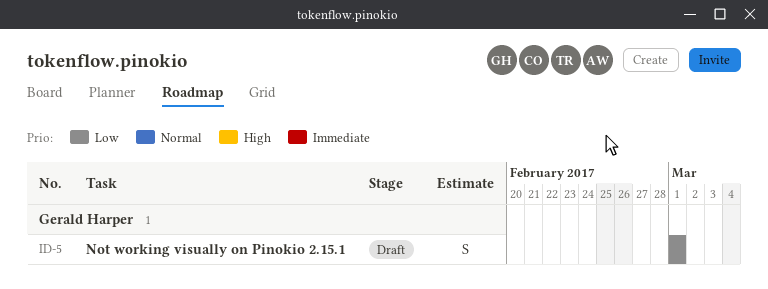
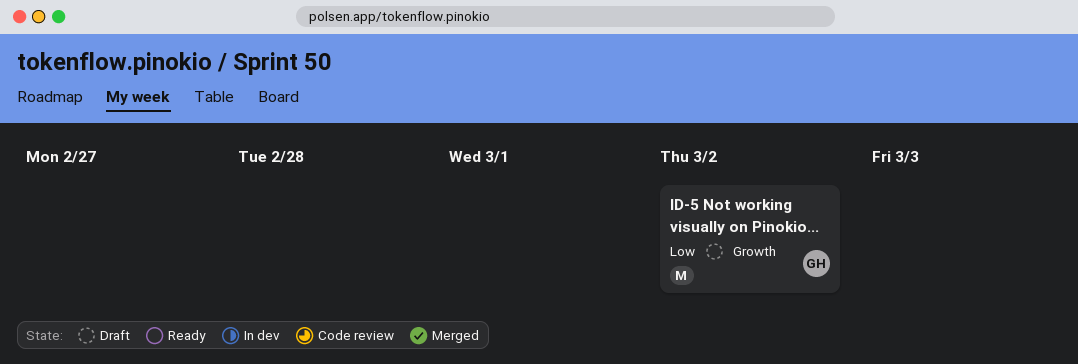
ID-5, estimate: S -> M
ID-5, due: Mar 1 -> Mar 2

